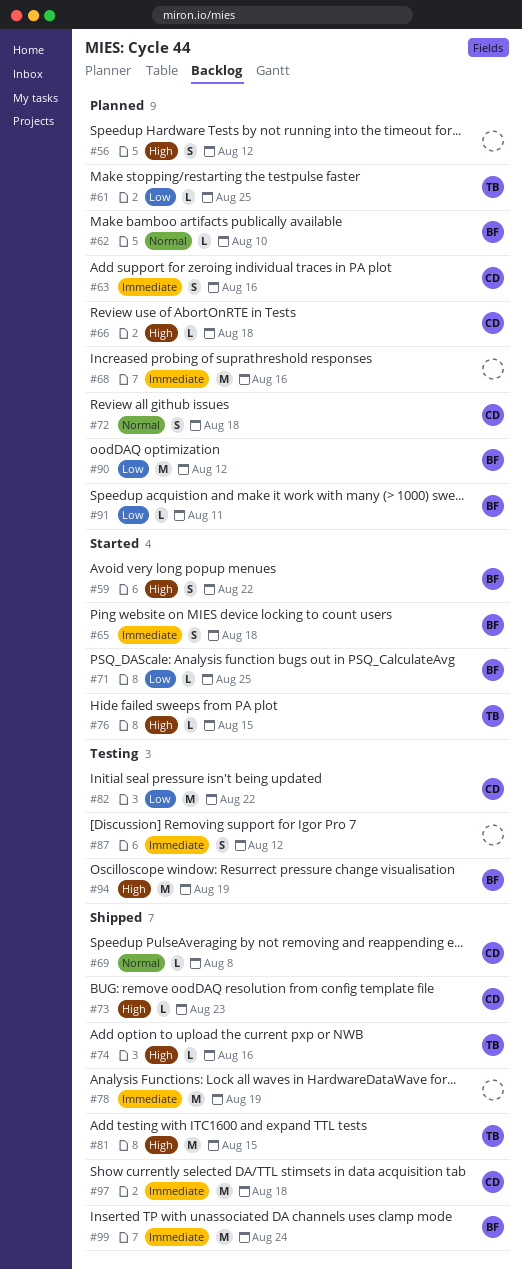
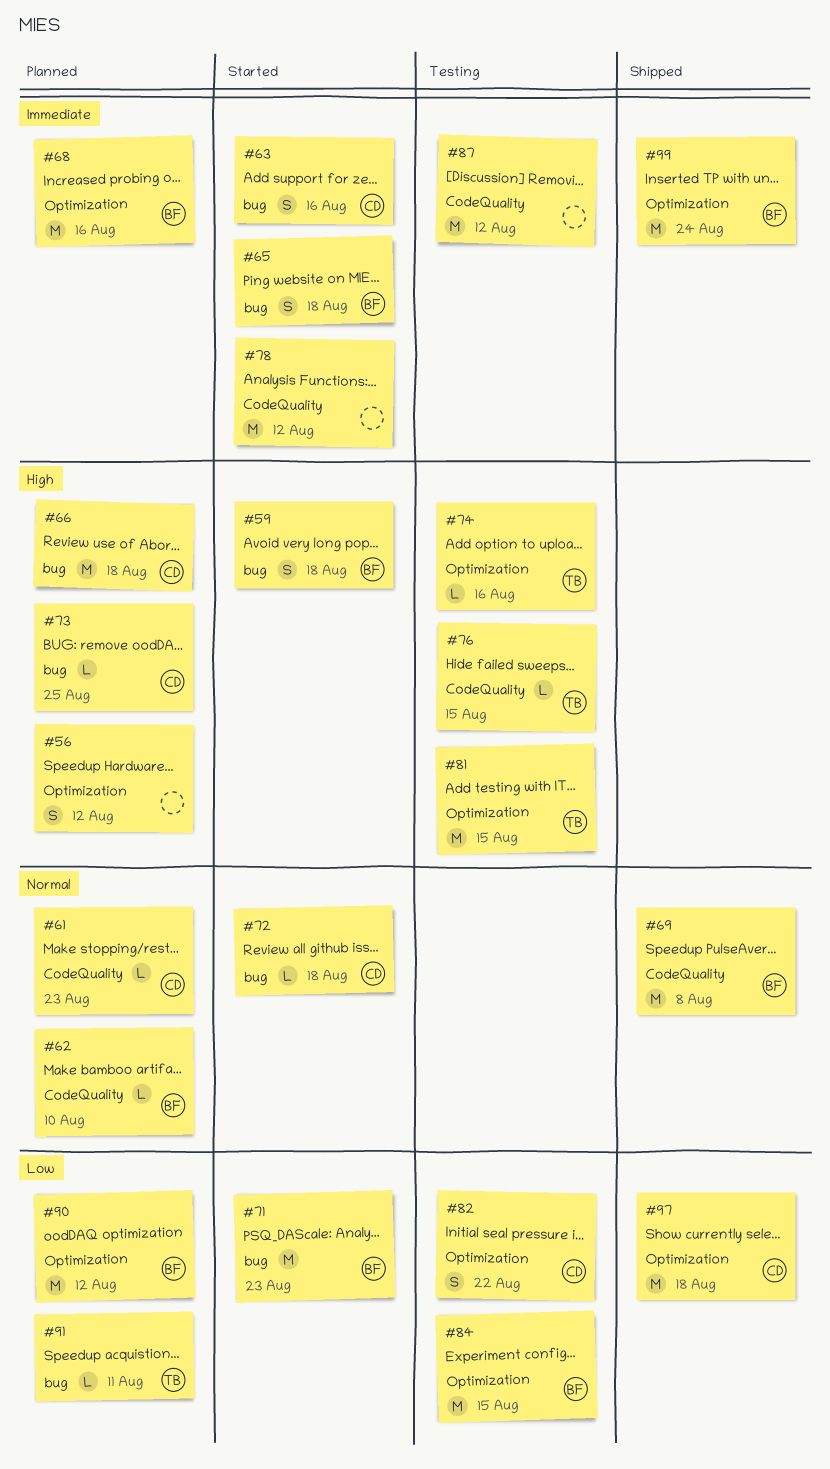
#59, due: Aug 22 -> Aug 18
#61, owner: TB -> CD
#61, priority: Low -> Normal
#61, due: Aug 25 -> Aug 23
#63, status: Planned -> Started
#66, estimate: L -> M
#68, owner: none -> BF
#69, owner: CD -> BF
#69, estimate: L -> M
#71, estimate: L -> M
#71, due: Aug 25 -> Aug 23
#72, status: Planned -> Started
#72, estimate: S -> L
#73, status: Shipped -> Planned
#73, due: Aug 23 -> Aug 25
#74, status: Shipped -> Testing
#76, status: Started -> Testing
#78, status: Shipped -> Started
#78, due: Aug 19 -> Aug 12
#81, status: Shipped -> Testing
#82, estimate: M -> S
#84: none -> present
#87, estimate: S -> M
#91, owner: BF -> TB
#94: present -> none
#97, priority: Immediate -> Low

